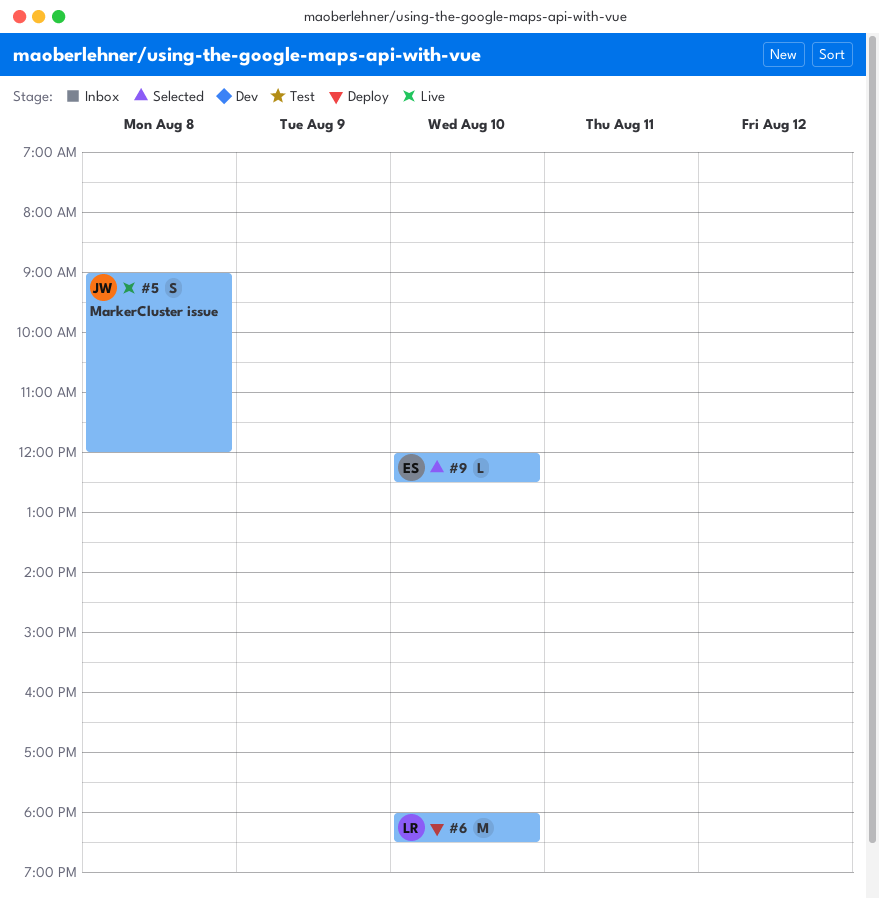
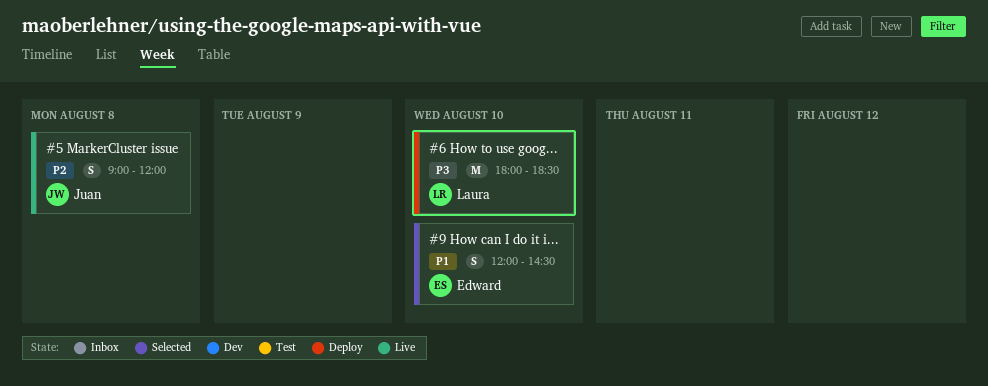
#9, estimate: L -> S
#9, ends: 12:30 -> 14:30

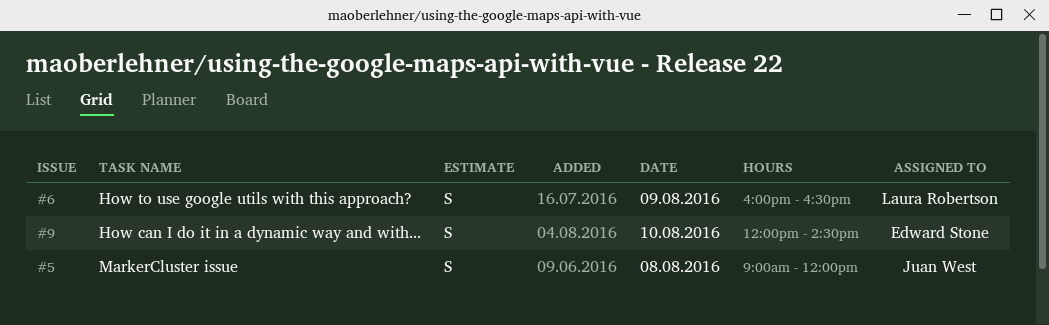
#6, estimate: M -> S
#6, day: Aug 10 -> Aug 9
#6, begins: 18:00 -> 16:00
#6, ends: 18:30 -> 16:30

